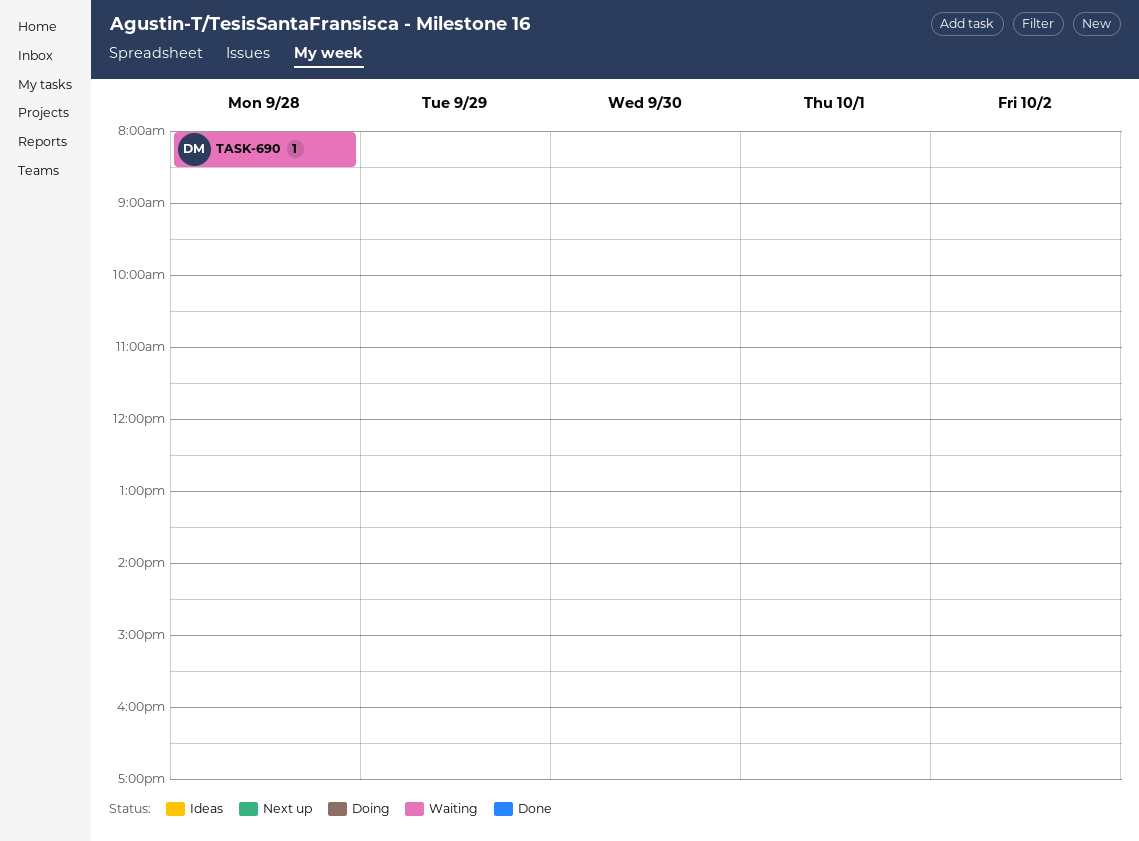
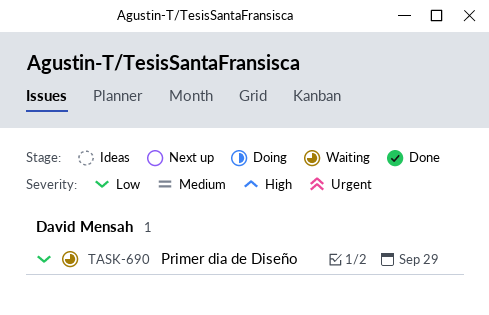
TASK-690, day: Sep 28 -> Sep 29

